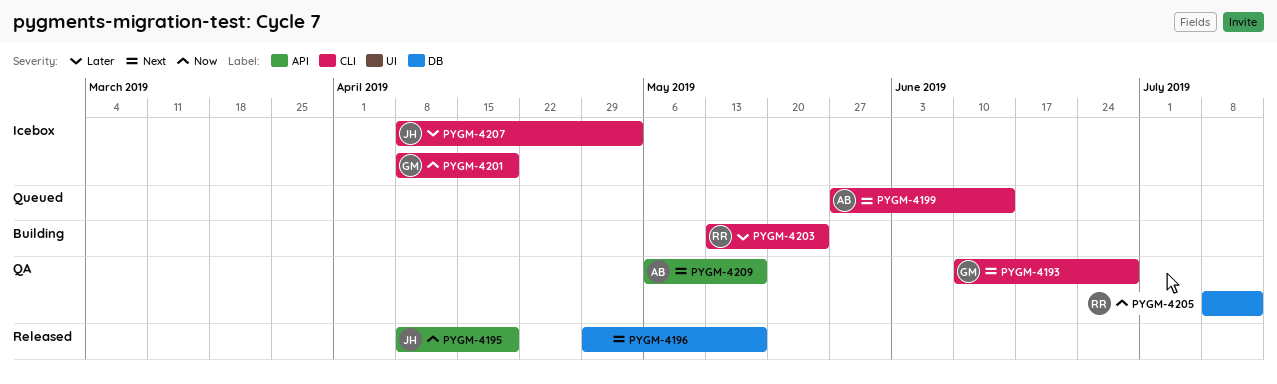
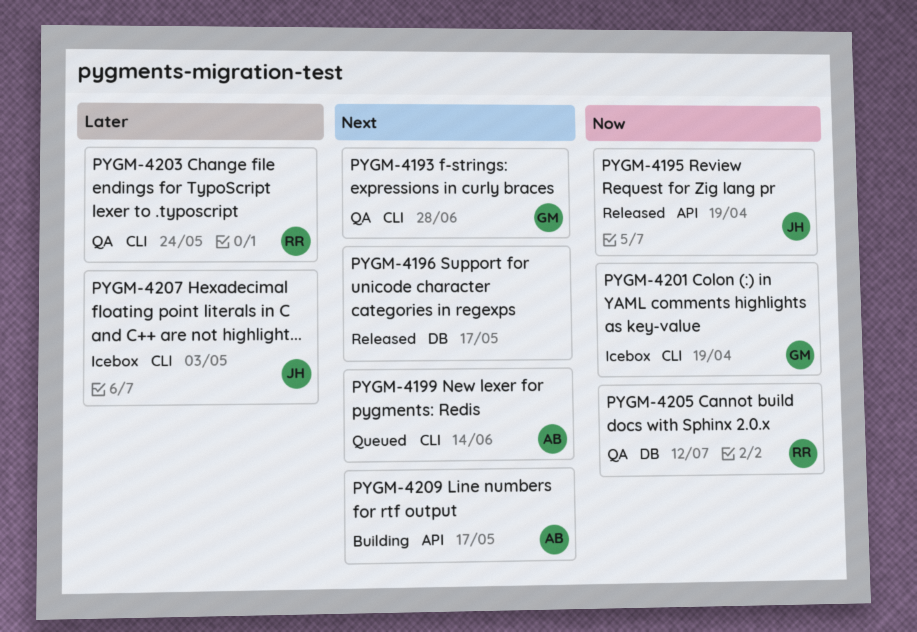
PYGM-4203, status: Building -> QA
PYGM-4209, status: QA -> Building

